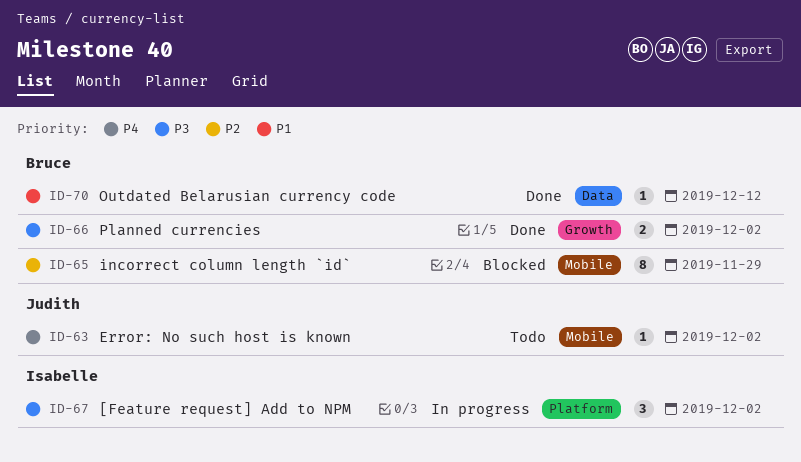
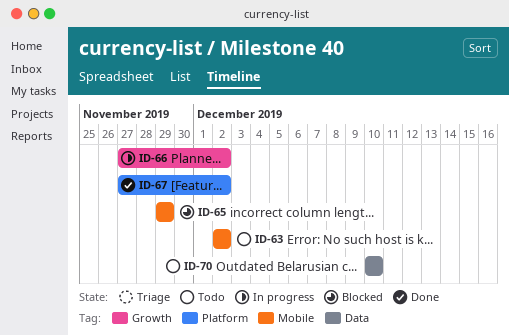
ID-66, status: Done -> In progress
ID-67, status: In progress -> Done
ID-70, status: Done -> Todo
ID-70, due: Dec 12 -> Dec 10

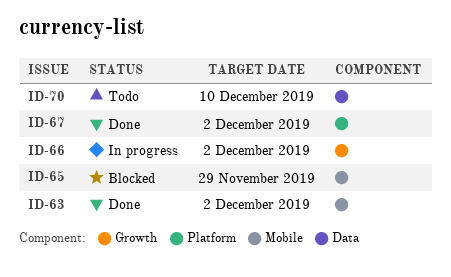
ID-63, status: Todo -> Done

